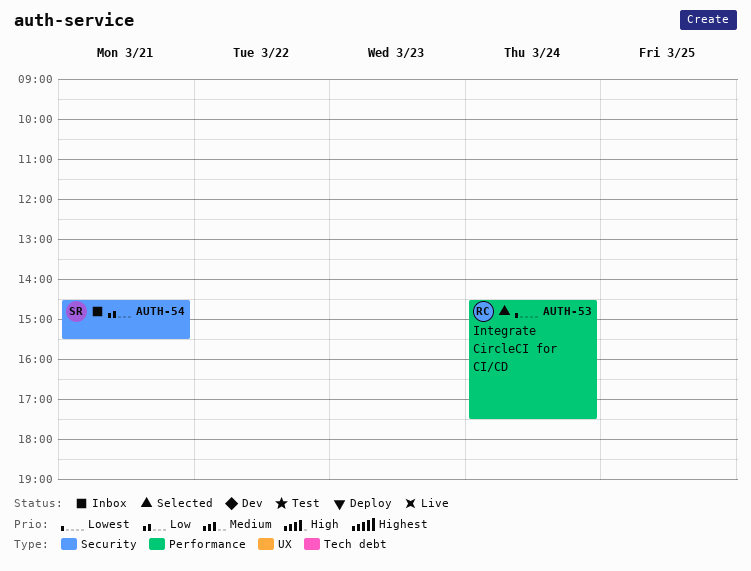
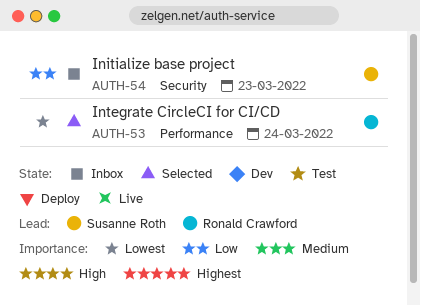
AUTH-54, day: Mar 21 -> Mar 23

